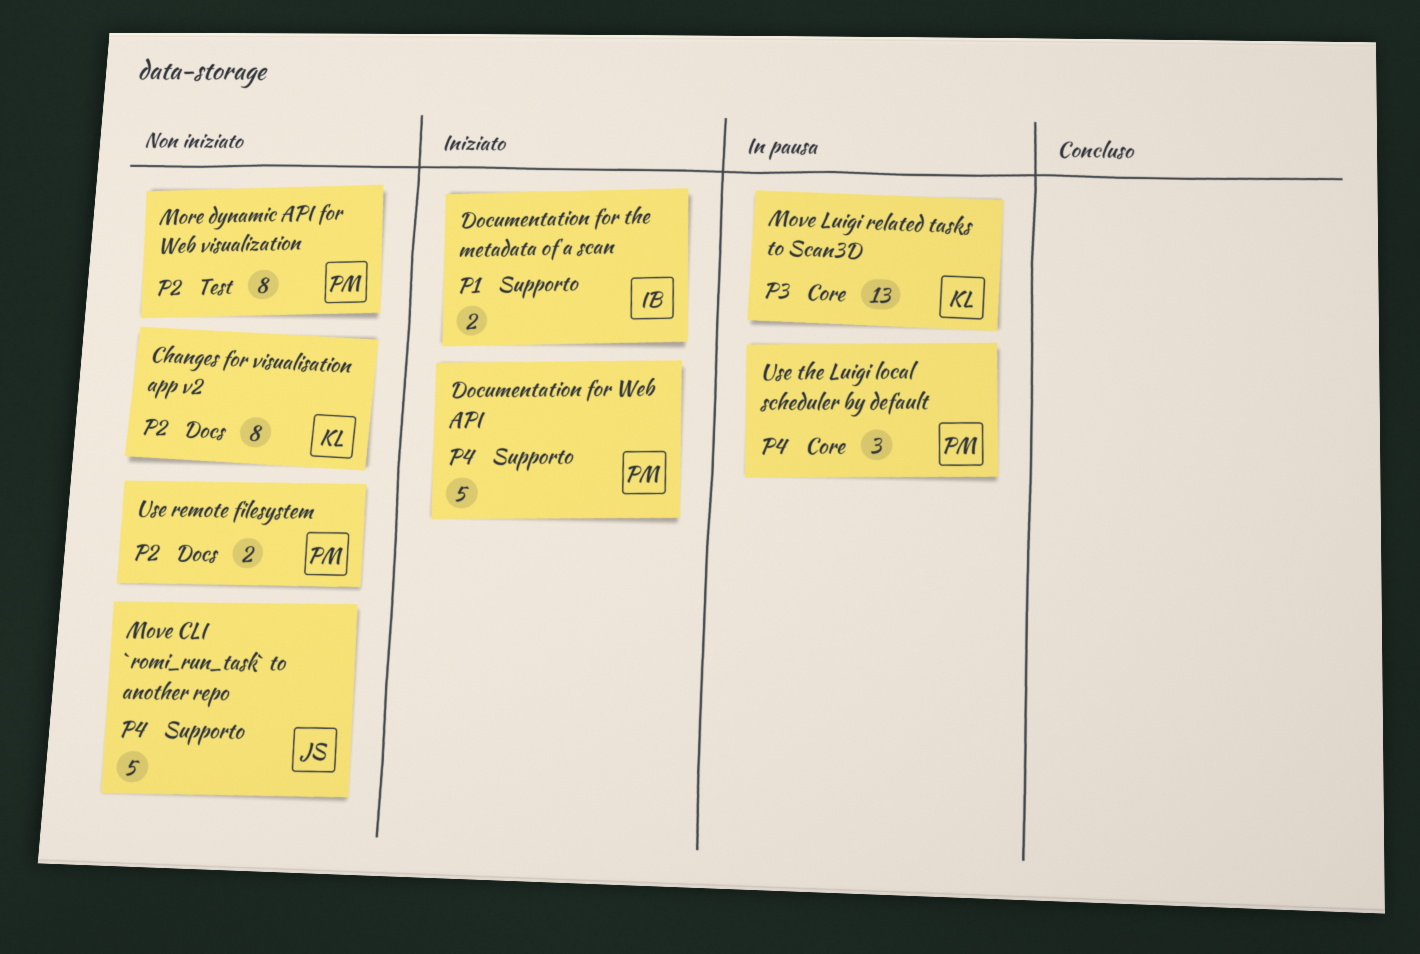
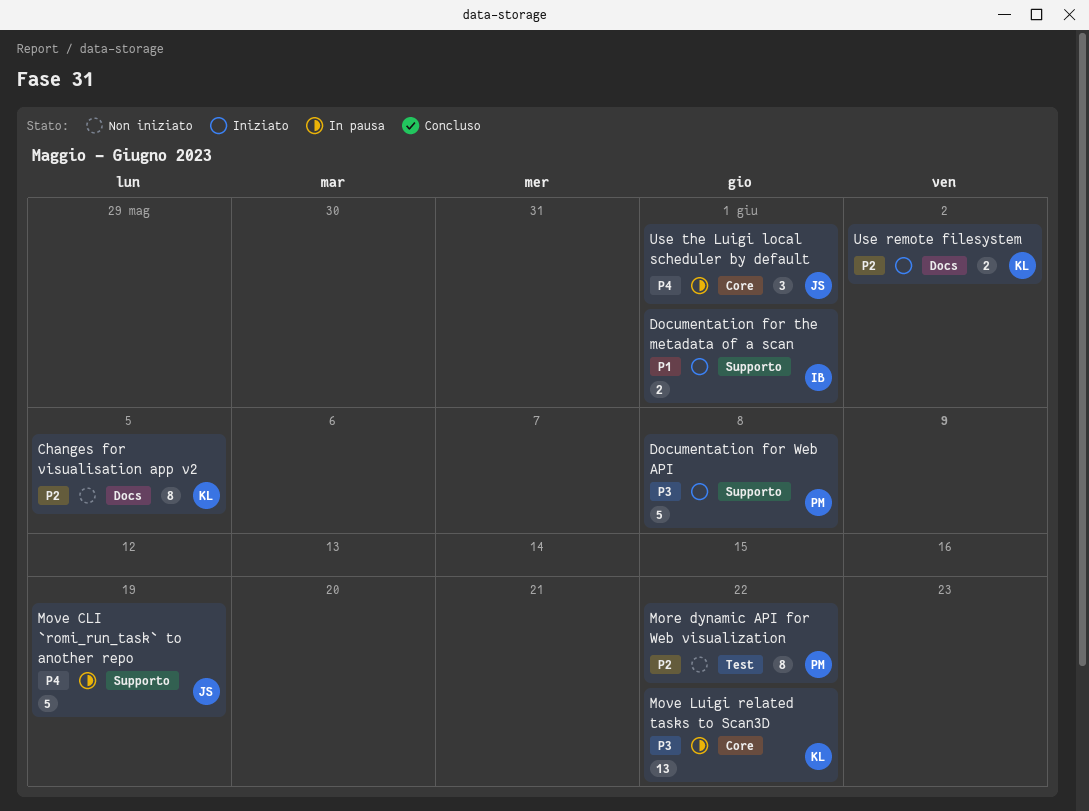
Documentation for Web API, priority: P4 -> P3
Move CLI `romi_run_task` to another repo, status: Non iniziato -> In pausa
Use remote filesystem, status: Non iniziato -> Iniziato
Use remote filesystem, owner: PM -> KL
Use the Luigi local scheduler by default, owner: PM -> JS

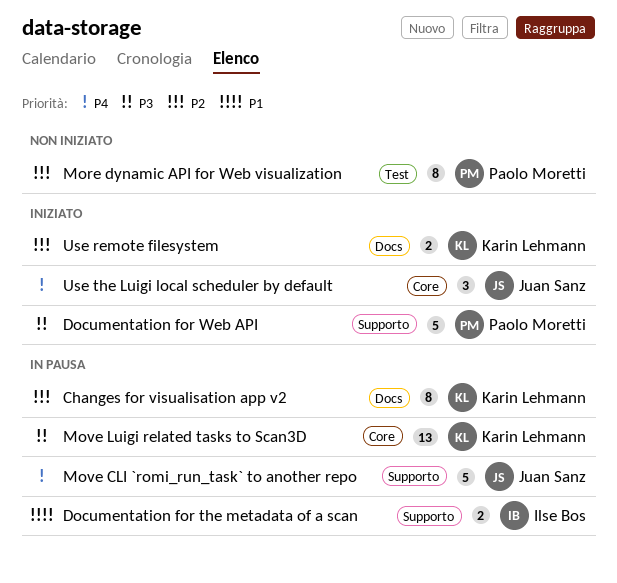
Changes for visualisation app v2, status: Non iniziato -> In pausa
Documentation for the metadata of a scan, status: Iniziato -> In pausa
Use the Luigi local scheduler by default, status: In pausa -> Iniziato

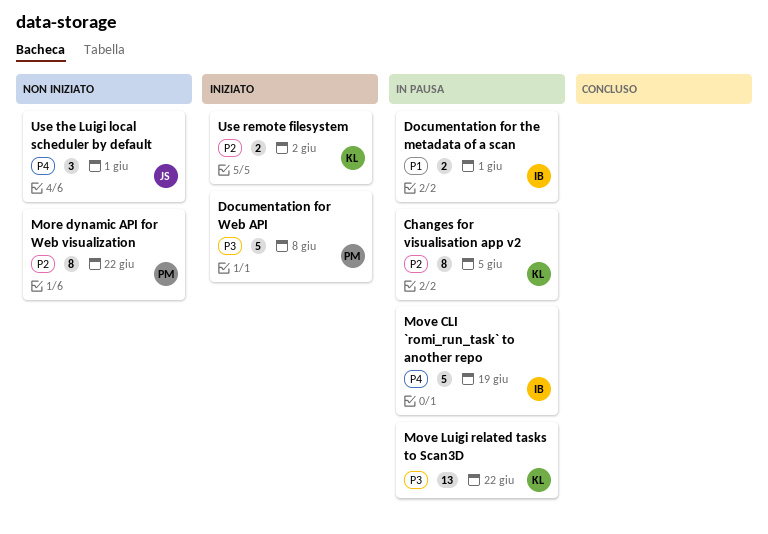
Move CLI `romi_run_task` to another repo, owner: Juan Sanz -> Ilse Bos
Use the Luigi local scheduler by default, status: Iniziato -> Non iniziato

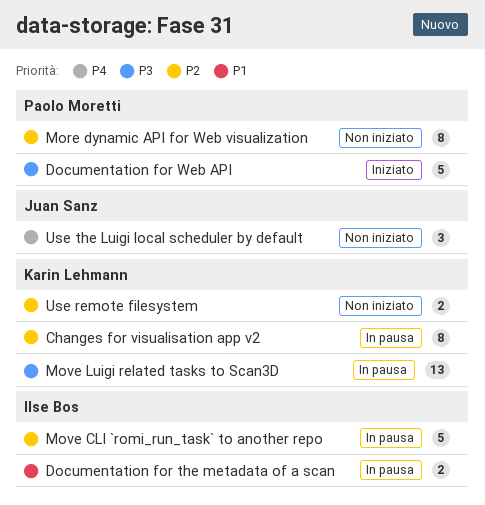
Move CLI `romi_run_task` to another repo, priority: P4 -> P2
Use remote filesystem, status: Iniziato -> Non iniziato

